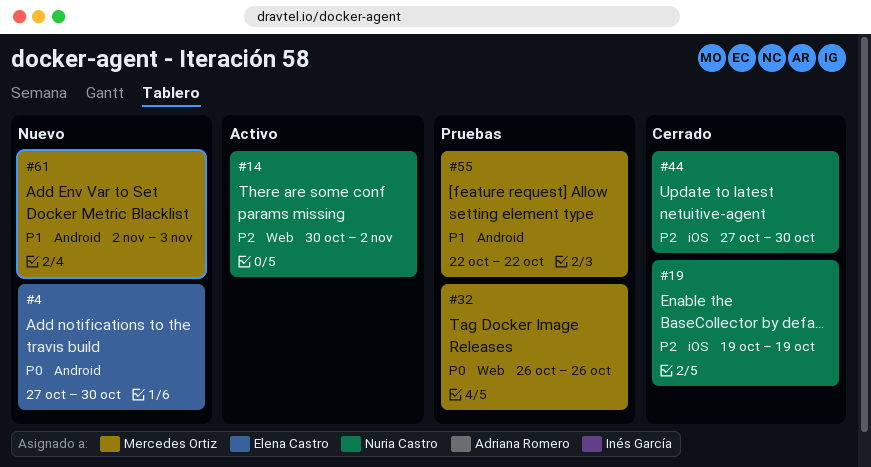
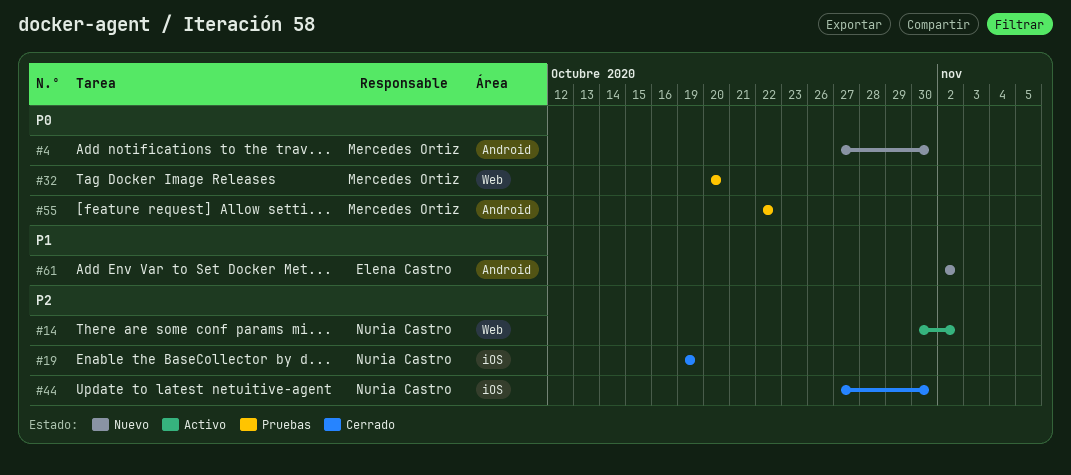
#4, owner: Elena Castro -> Mercedes Ortiz
#32, start: Oct 26 -> Oct 20
#32, due: Oct 26 -> Oct 20
#55, priority: P1 -> P0
#61, owner: Mercedes Ortiz -> Elena Castro
#61, due: Nov 3 -> Nov 2

